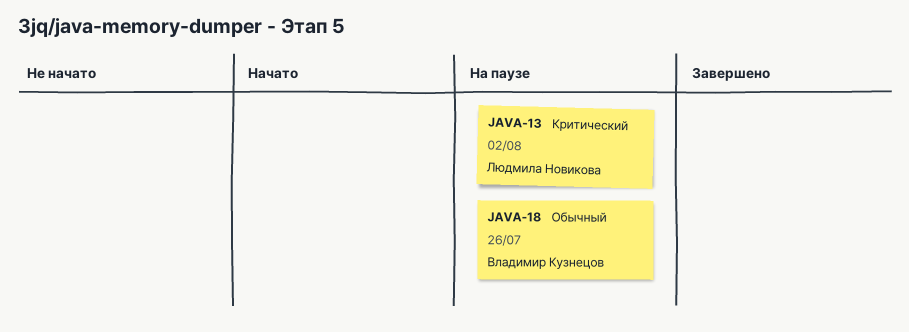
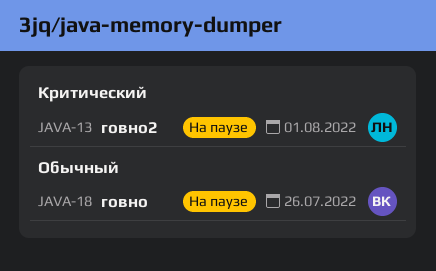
JAVA-13, due: Aug 2 -> Aug 1

